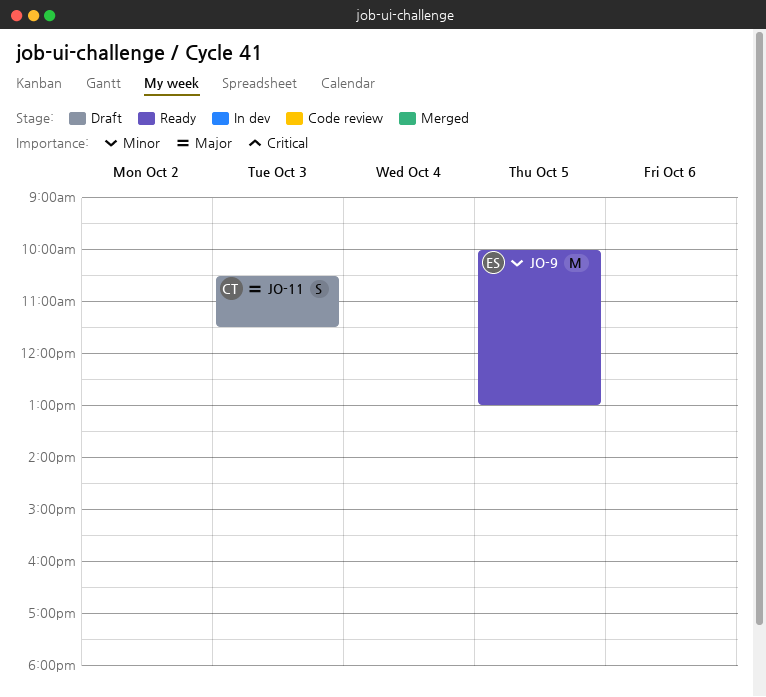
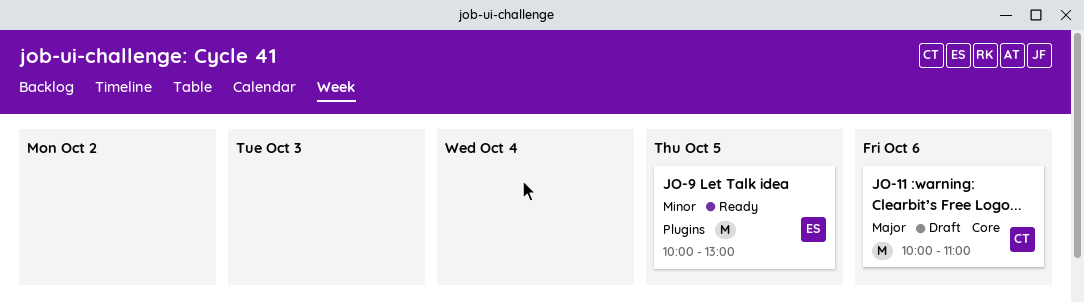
JO-11, estimate: S -> M
JO-11, day: Oct 3 -> Oct 6
JO-11, begins: 10:30 -> 10:00
JO-11, ends: 11:30 -> 11:00

